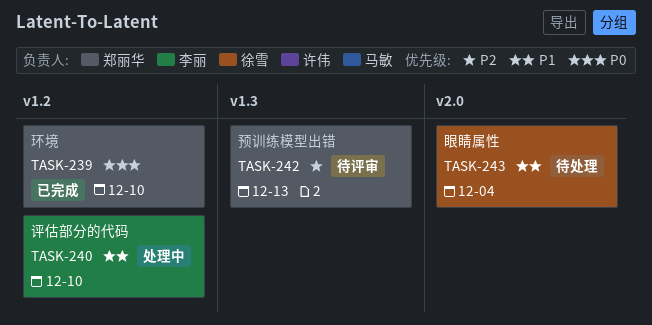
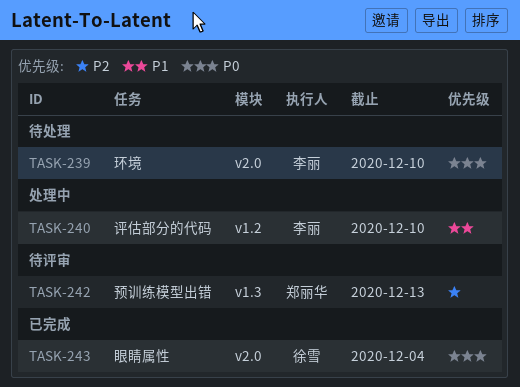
TASK-239, status: 已完成 -> 待处理
TASK-239, owner: 郑丽华 -> 李丽
TASK-239, label: v1.2 -> v2.0
TASK-243, status: 待处理 -> 已完成
TASK-243, priority: P1 -> P0

